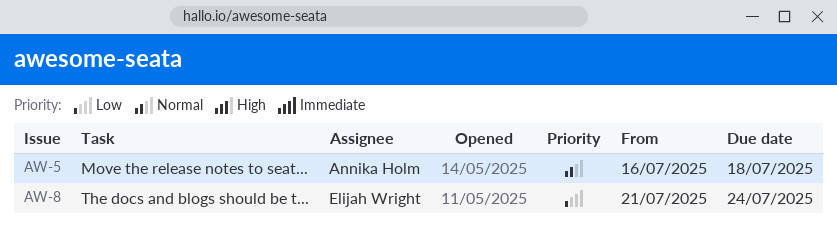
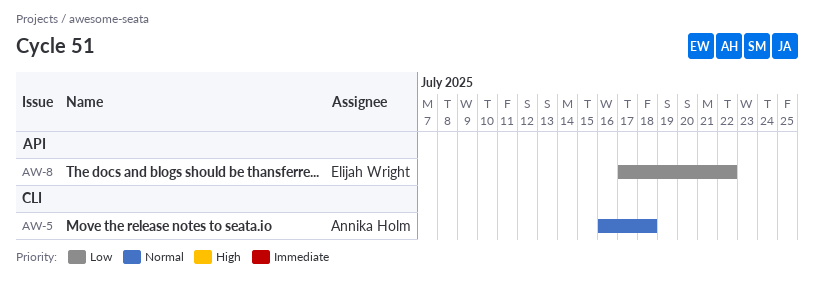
AW-8, start: Jul 21 -> Jul 17
AW-8, due: Jul 24 -> Jul 22

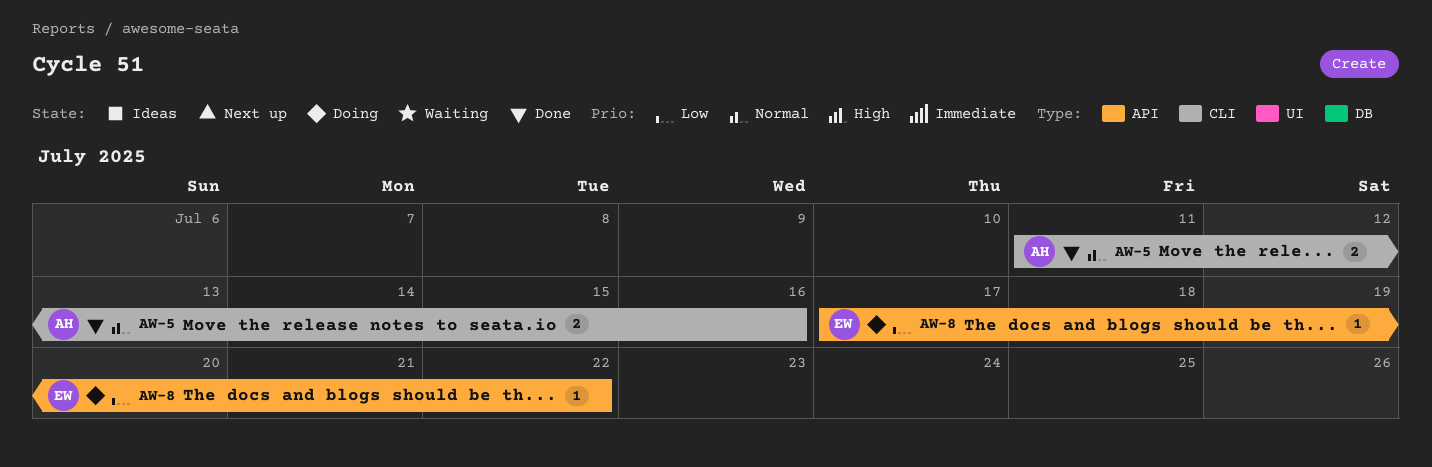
AW-5, start: Jul 16 -> Jul 11
AW-5, due: Jul 18 -> Jul 16

